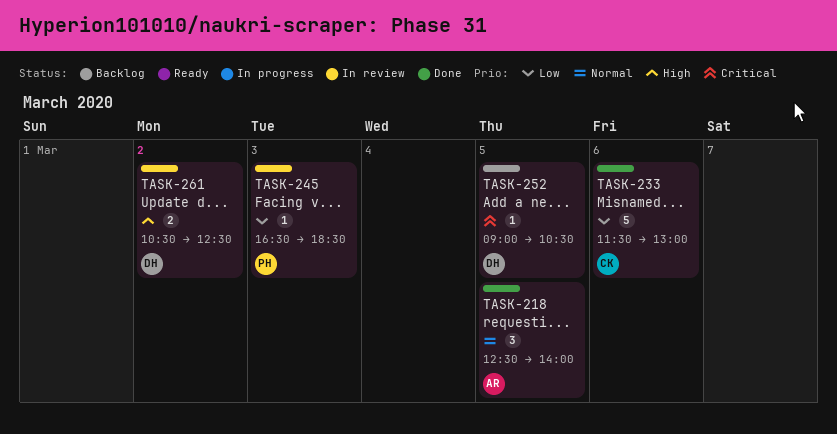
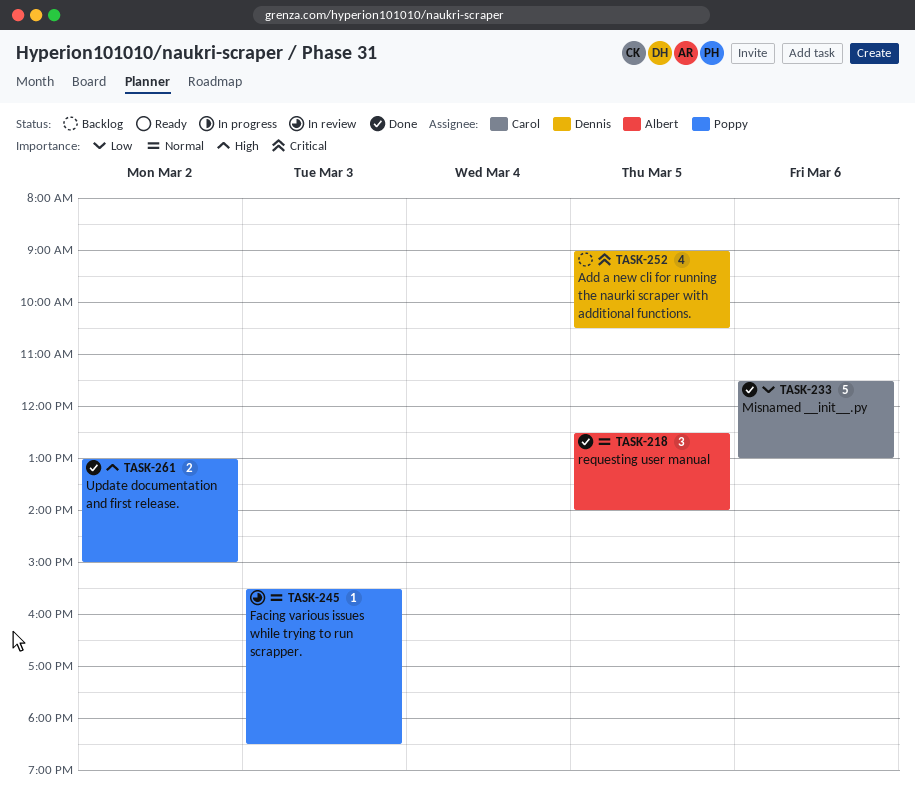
TASK-245, priority: Low -> Normal
TASK-245, begins: 16:30 -> 15:30
TASK-252, estimate: 1 -> 4
TASK-261, status: In review -> Done
TASK-261, owner: Dennis -> Poppy
TASK-261, begins: 10:30 -> 13:00
TASK-261, ends: 12:30 -> 15:00

